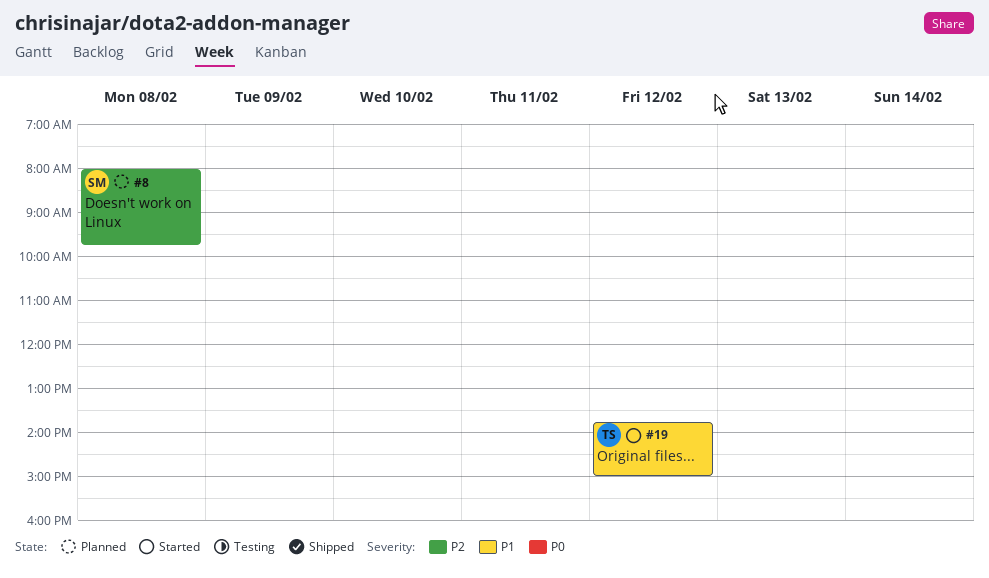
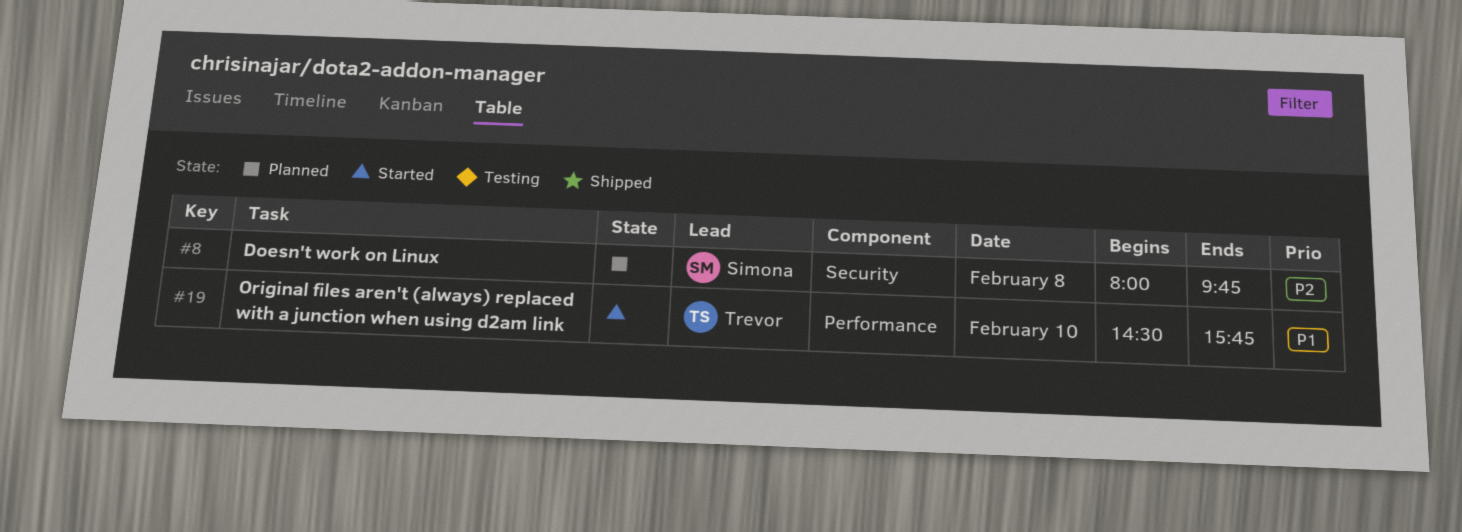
#19, day: Feb 12 -> Feb 10
#19, begins: 13:45 -> 14:30
#19, ends: 15:00 -> 15:45

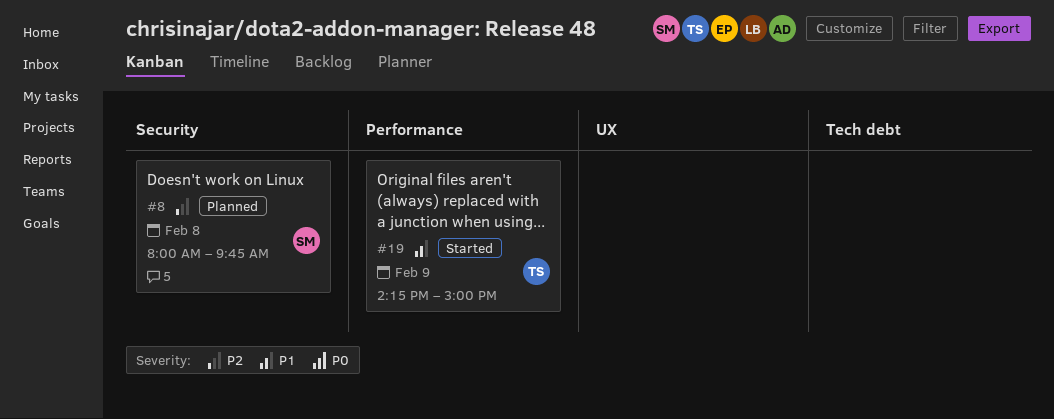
#19, day: Feb 10 -> Feb 9
#19, begins: 14:30 -> 14:15
#19, ends: 15:45 -> 15:00

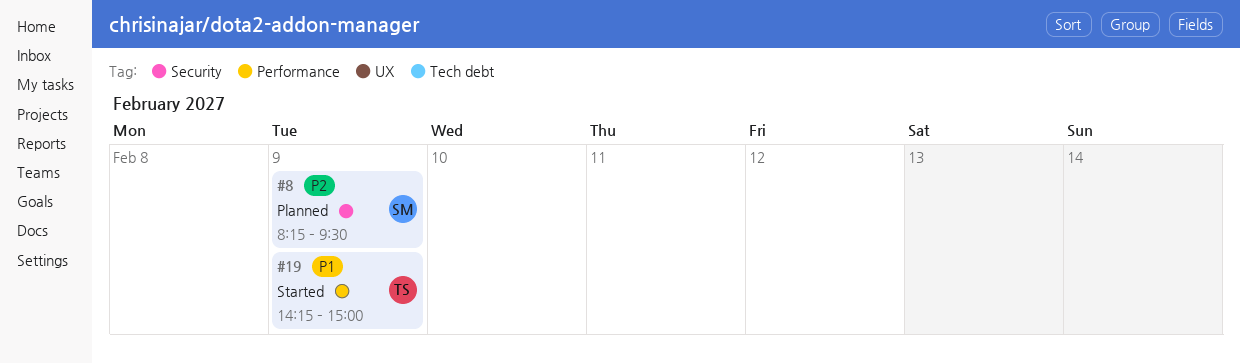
#8, day: Feb 8 -> Feb 9
#8, begins: 08:00 -> 08:15
#8, ends: 09:45 -> 09:30

